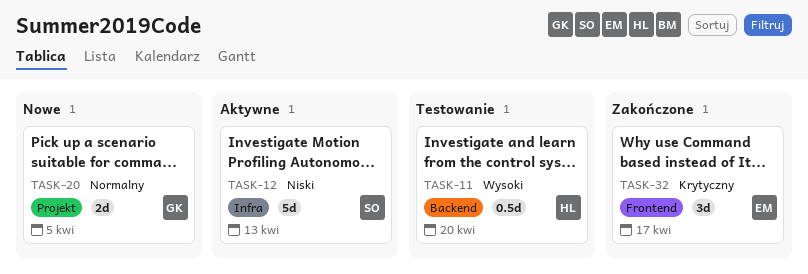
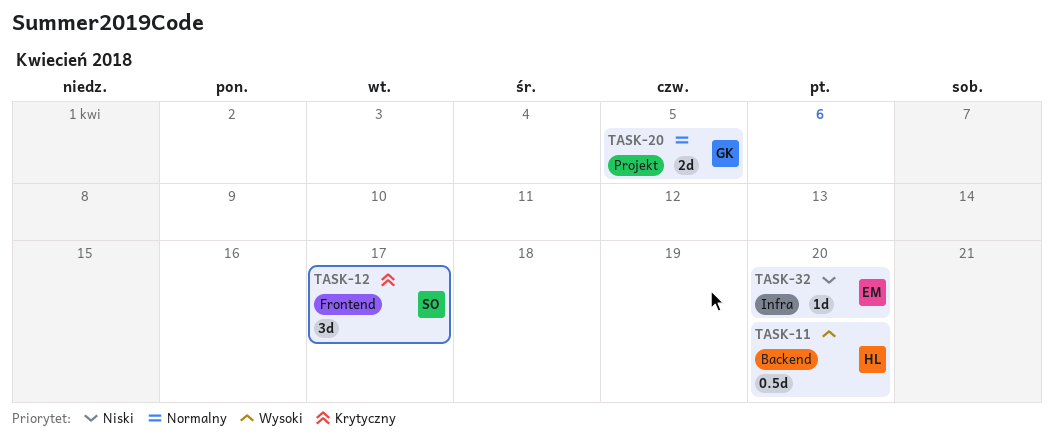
TASK-12, priority: Niski -> Krytyczny
TASK-12, label: Infra -> Frontend
TASK-12, estimate: 5d -> 3d
TASK-12, due: Apr 13 -> Apr 17
TASK-32, priority: Krytyczny -> Niski
TASK-32, label: Frontend -> Infra
TASK-32, estimate: 3d -> 1d
TASK-32, due: Apr 17 -> Apr 20

